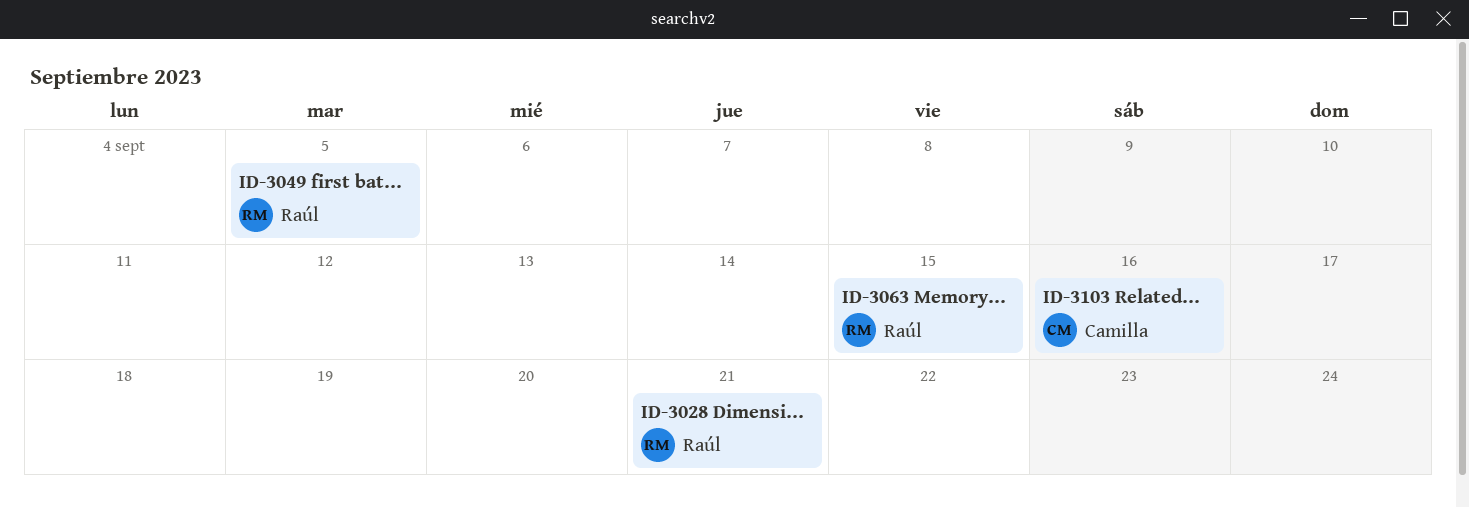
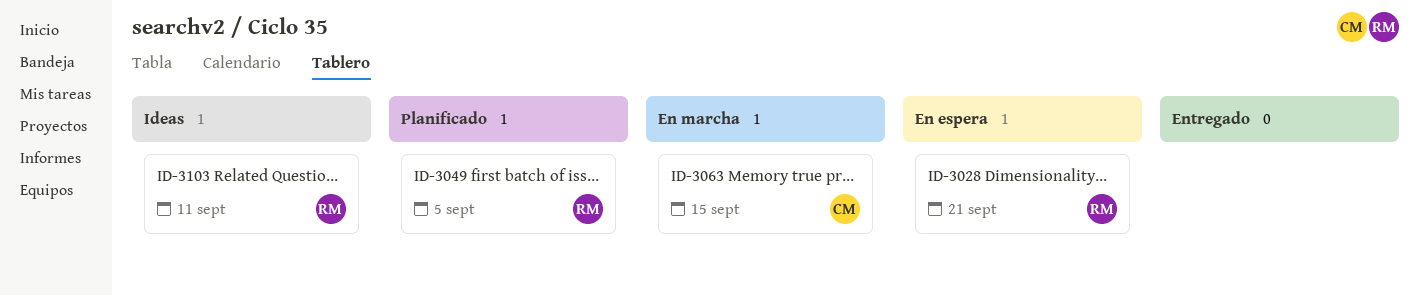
ID-3063, owner: Raúl -> Camilla
ID-3103, owner: Camilla -> Raúl
ID-3103, due: Sep 16 -> Sep 11

